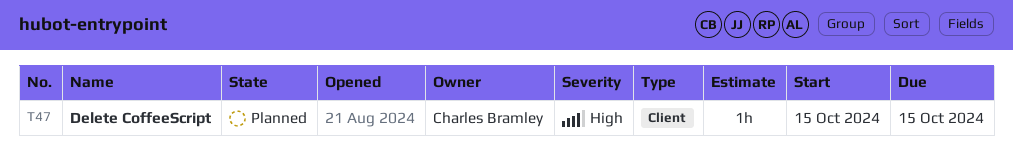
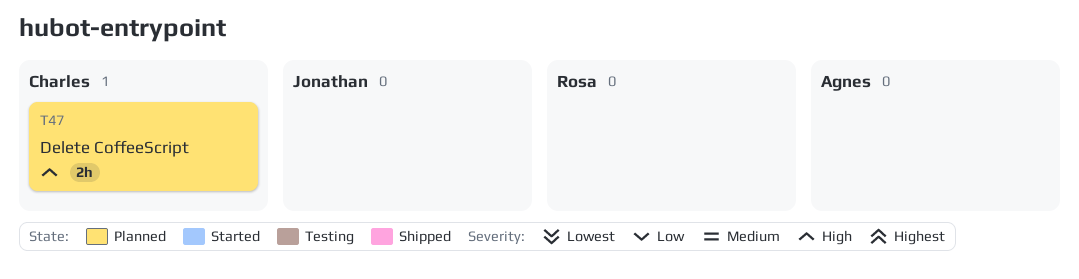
T47, estimate: 1h -> 2h

